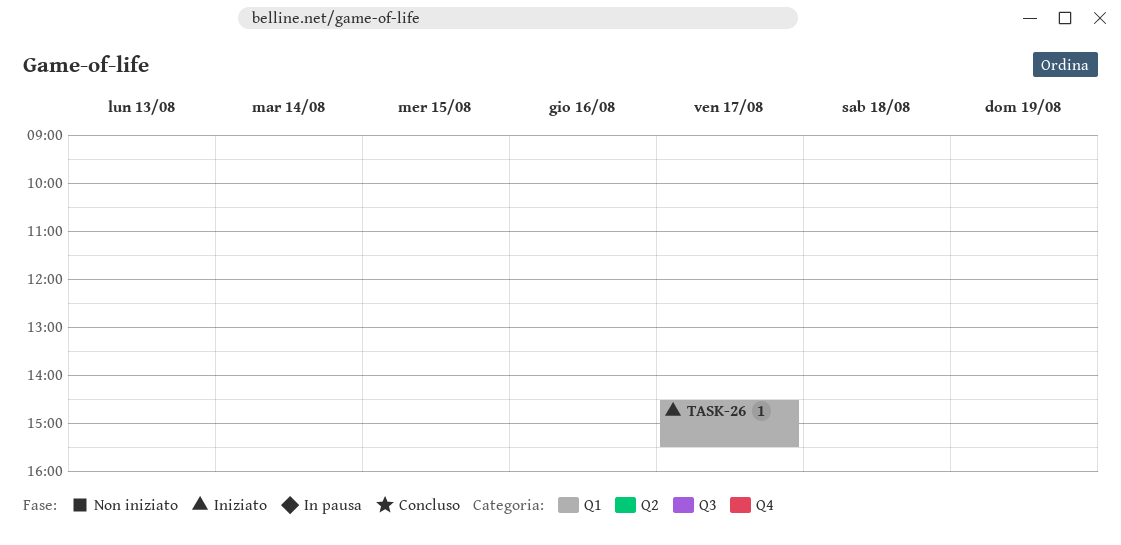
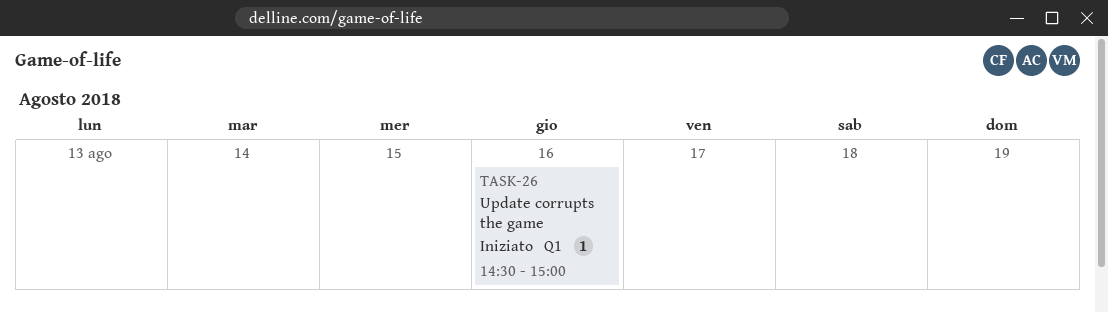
TASK-26, day: Aug 17 -> Aug 16
TASK-26, ends: 15:30 -> 15:00

